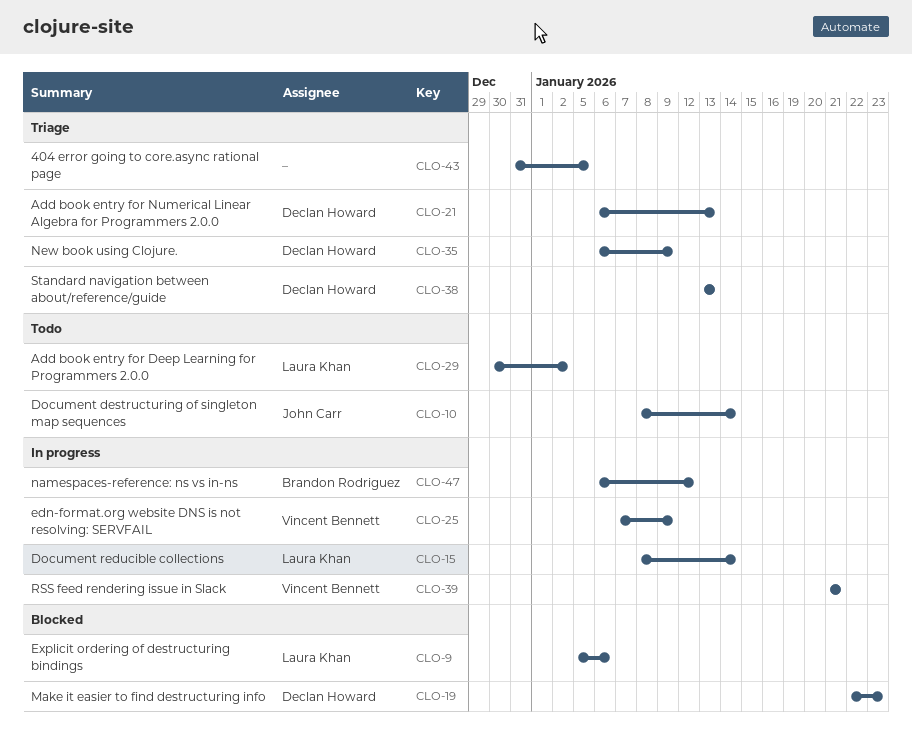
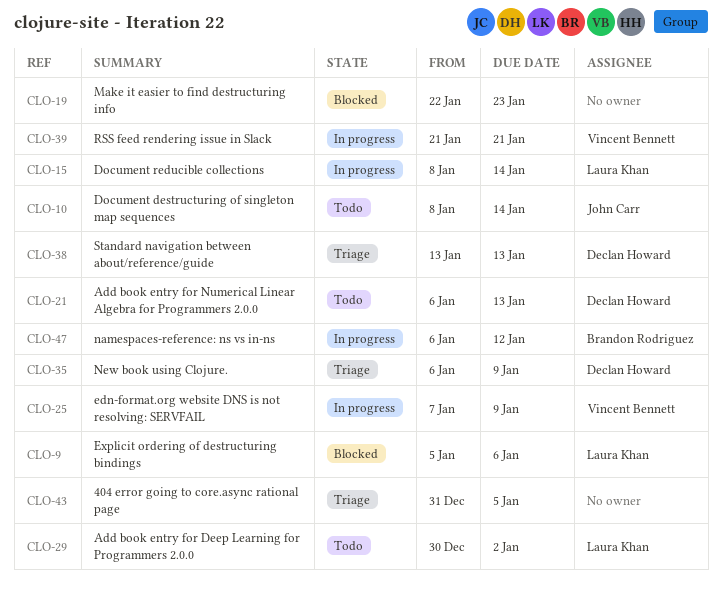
CLO-19, owner: Declan Howard -> none
CLO-21, status: Triage -> Todo

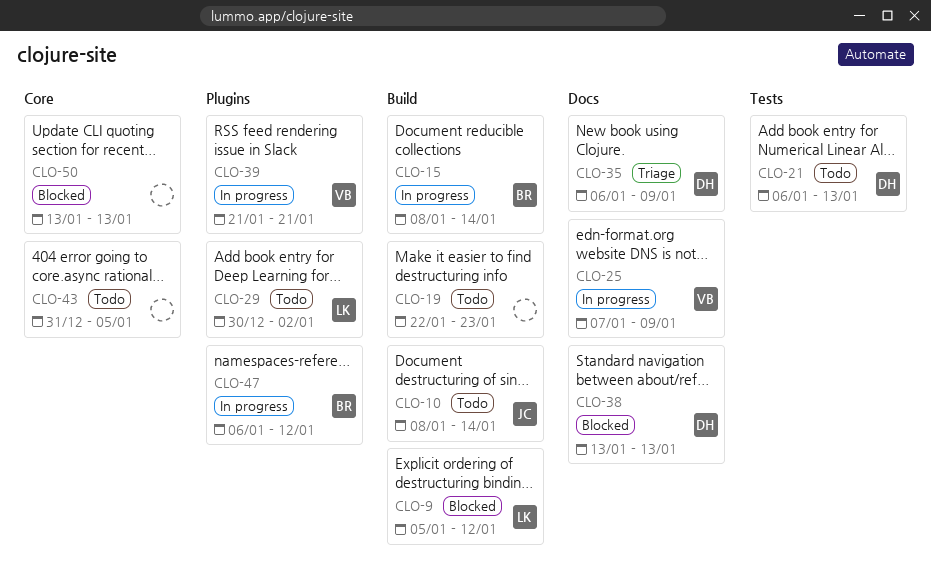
CLO-9, due: Jan 6 -> Jan 12
CLO-15, owner: Laura Khan -> Brandon Rodriguez
CLO-19, status: Blocked -> Todo
CLO-38, status: Triage -> Blocked
CLO-43, status: Triage -> Todo
CLO-50: none -> present

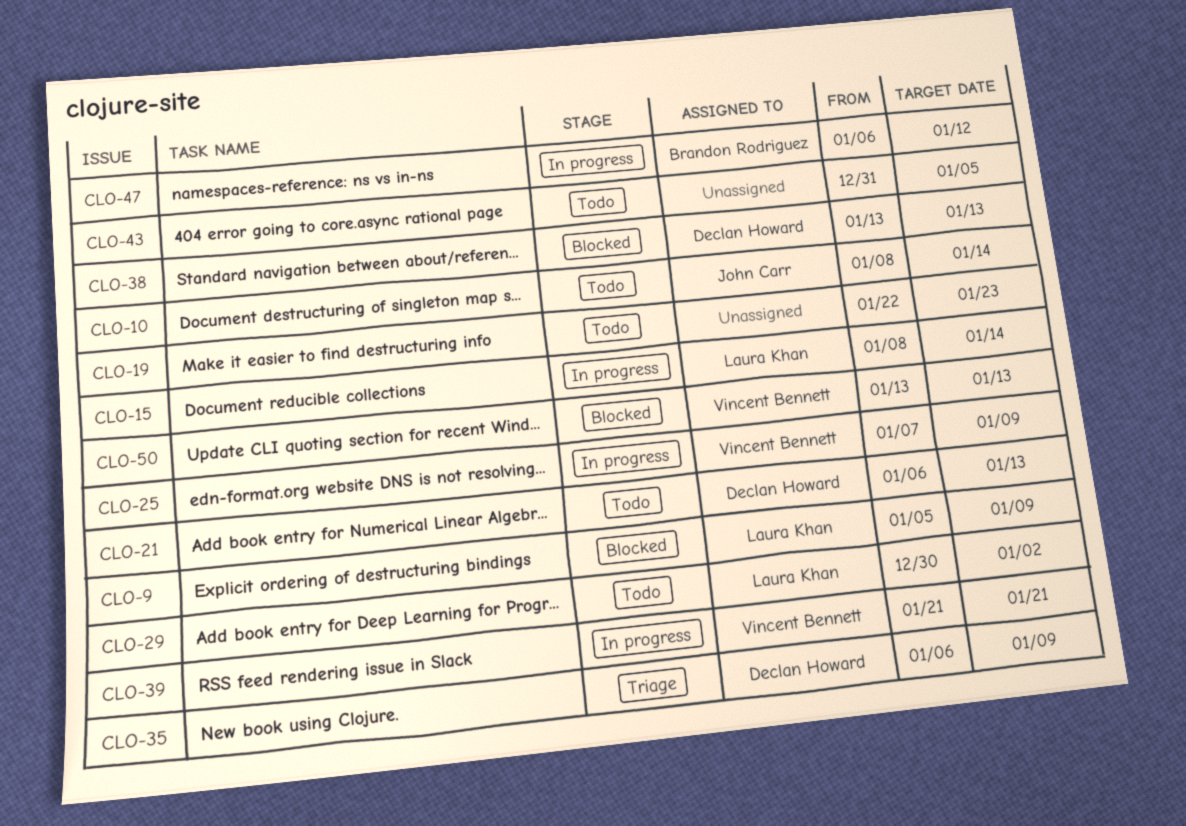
CLO-9, due: Jan 12 -> Jan 9
CLO-15, owner: Brandon Rodriguez -> Laura Khan
CLO-50, owner: none -> Vincent Bennett

